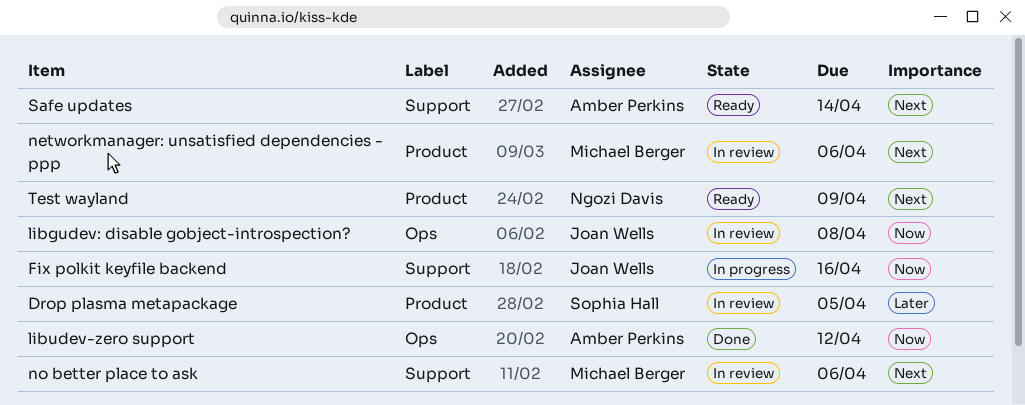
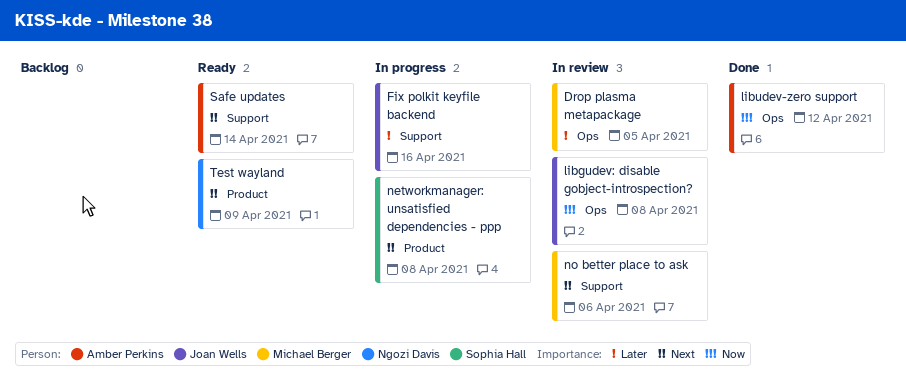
Drop plasma metapackage, owner: Sophia Hall -> Michael Berger
Drop plasma metapackage, label: Product -> Ops
Fix polkit keyfile backend, priority: Now -> Later
networkmanager: unsatisfied dependencies - ppp, status: In review -> In progress
networkmanager: unsatisfied dependencies - ppp, owner: Michael Berger -> Sophia Hall
networkmanager: unsatisfied dependencies - ppp, due: Apr 6 -> Apr 8

